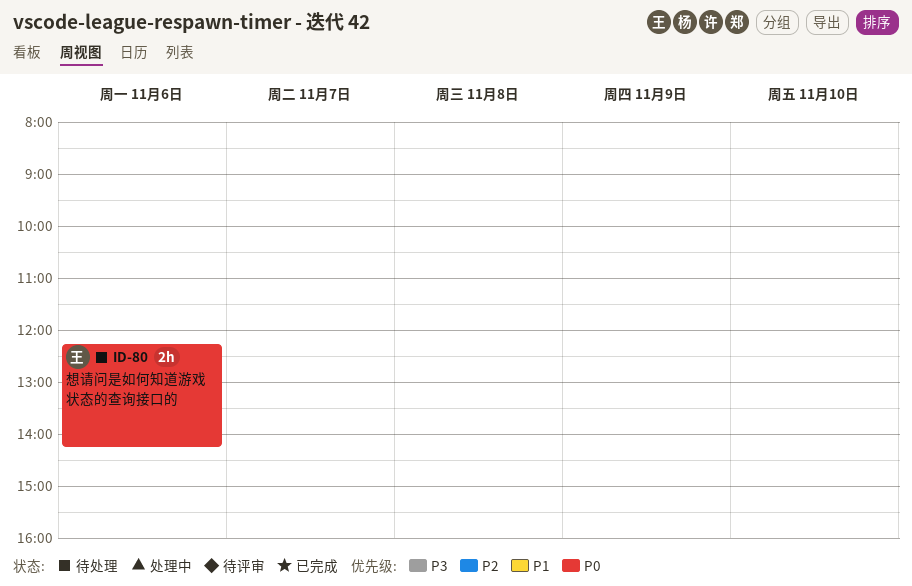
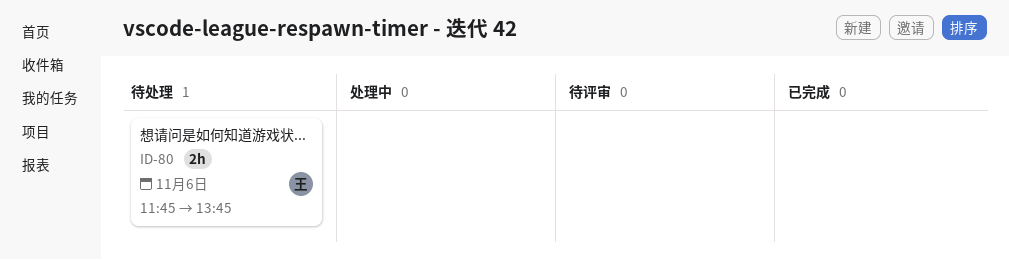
ID-80, begins: 12:15 -> 11:45
ID-80, ends: 14:15 -> 13:45

